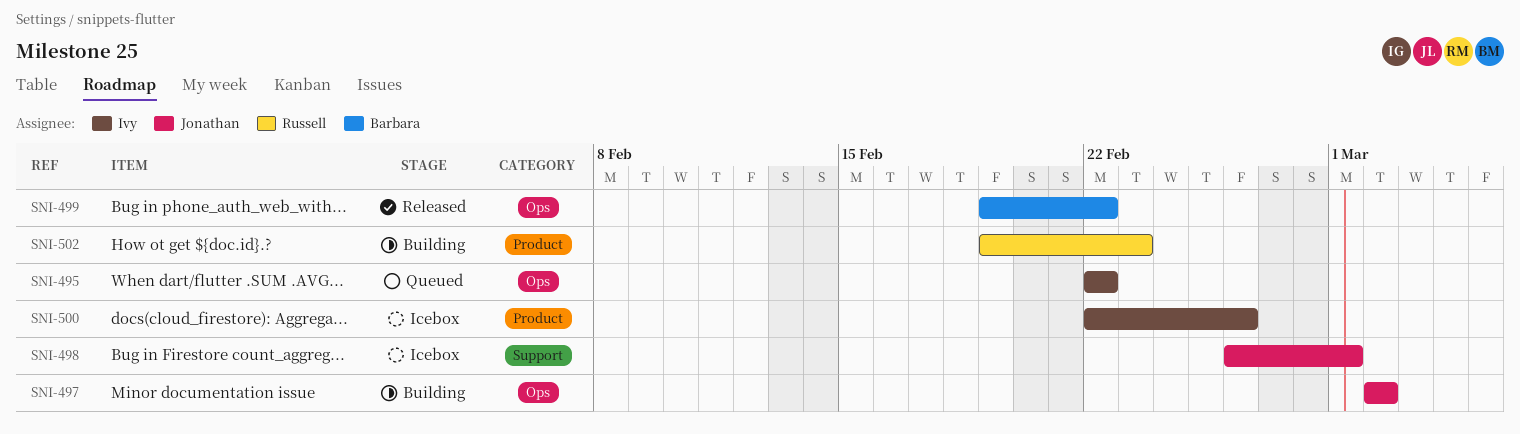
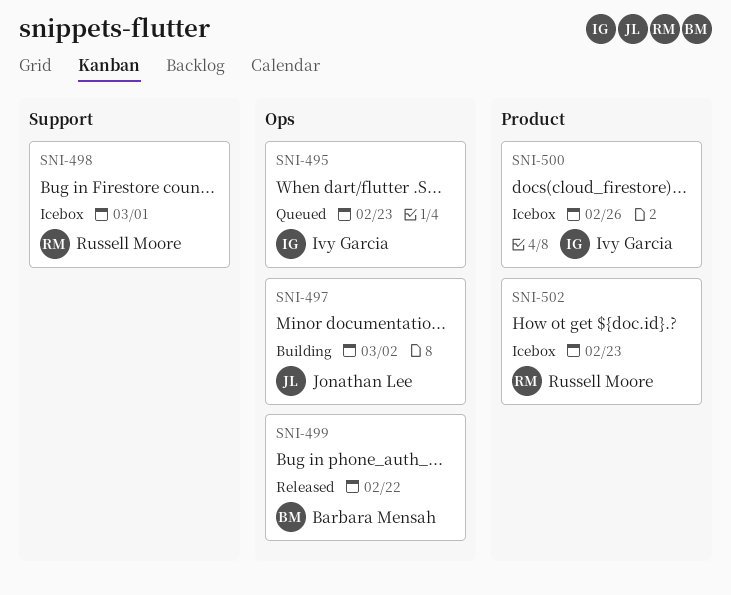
SNI-495, due: Feb 22 -> Feb 23
SNI-498, owner: Jonathan Lee -> Russell Moore
SNI-502, status: Building -> Icebox

